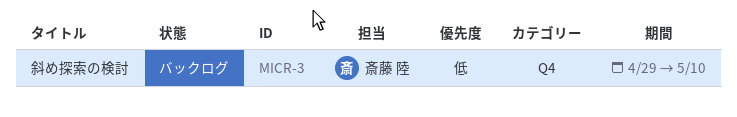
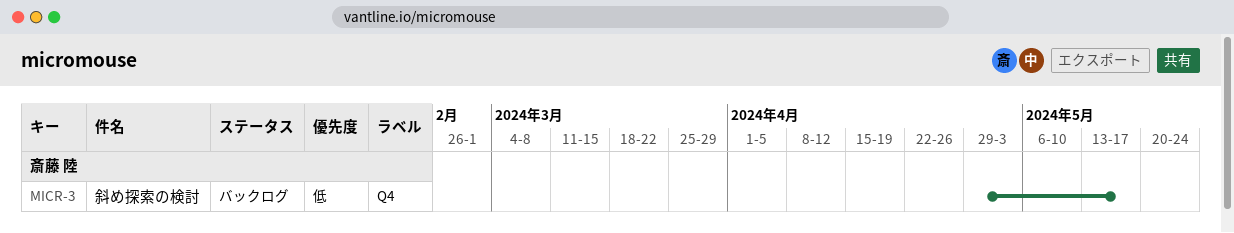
MICR-3, due: May 10 -> May 17

